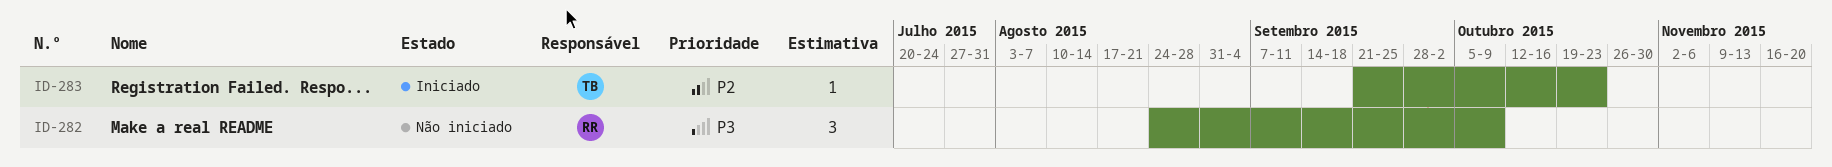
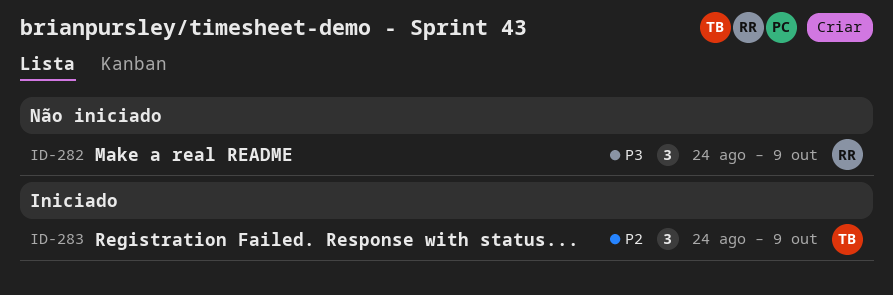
ID-283, estimate: 1 -> 3
ID-283, start: Sep 21 -> Aug 24
ID-283, due: Oct 23 -> Oct 9

